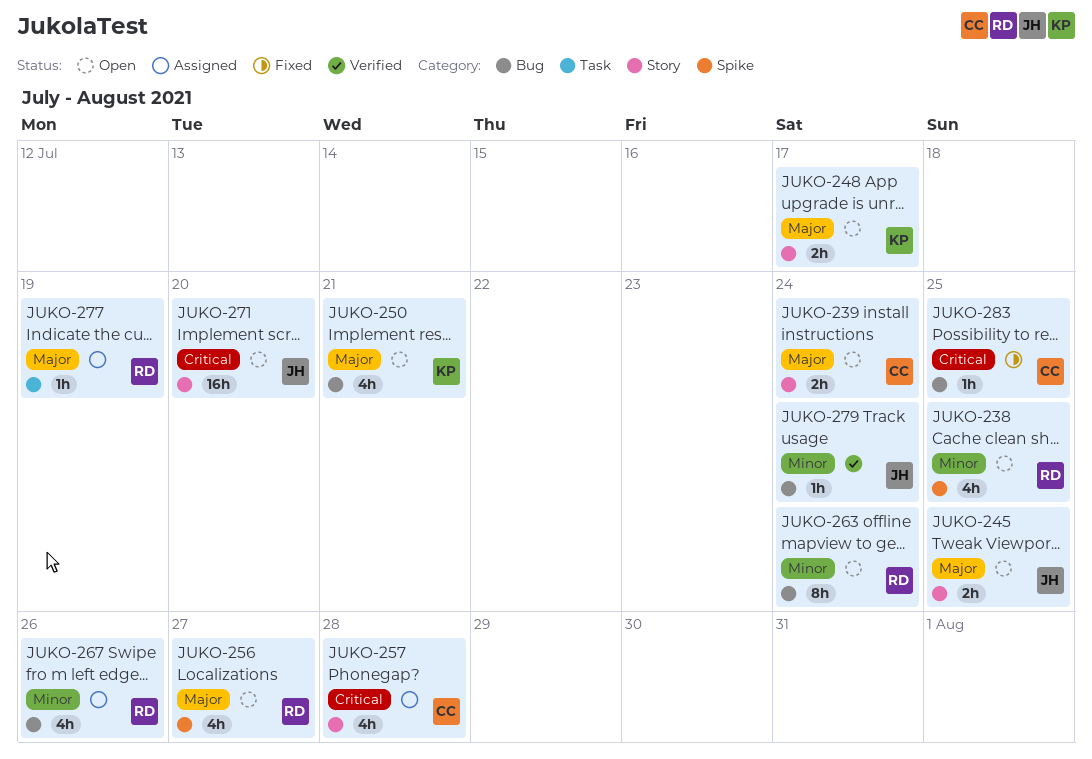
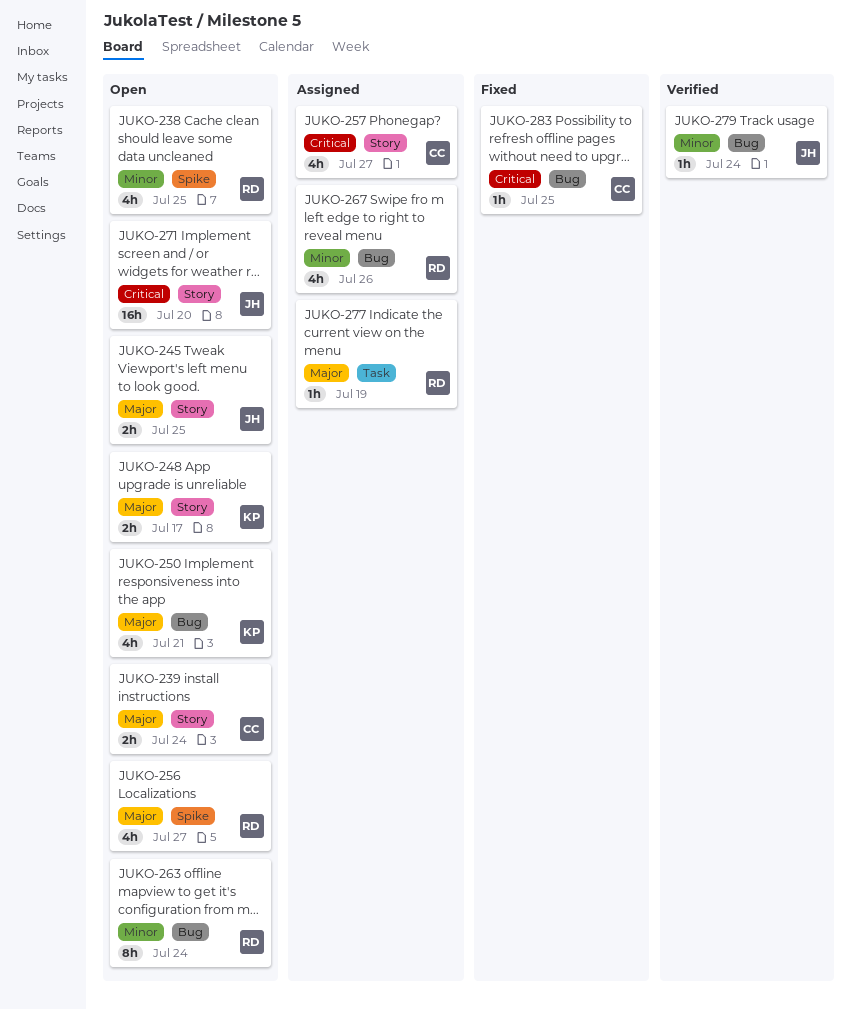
JUKO-257, due: Jul 28 -> Jul 27

